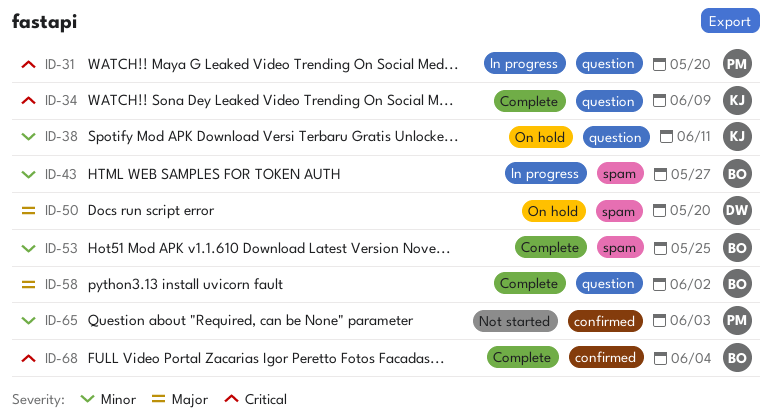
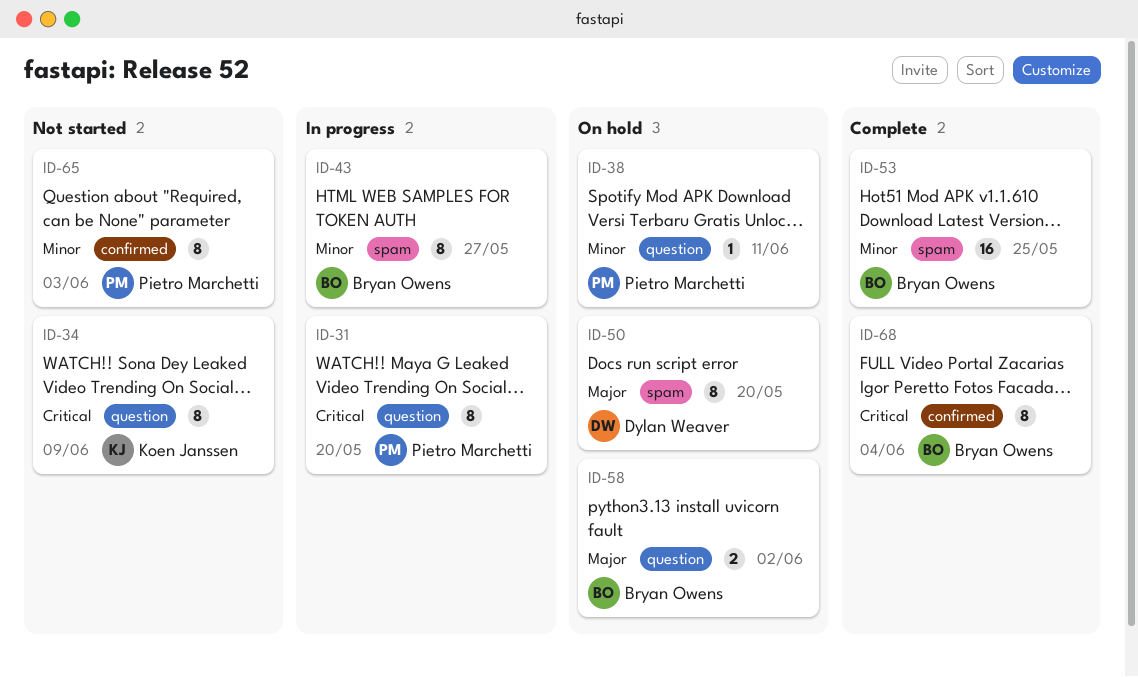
ID-34, status: Complete -> Not started
ID-38, owner: Koen Janssen -> Pietro Marchetti
ID-58, status: Complete -> On hold

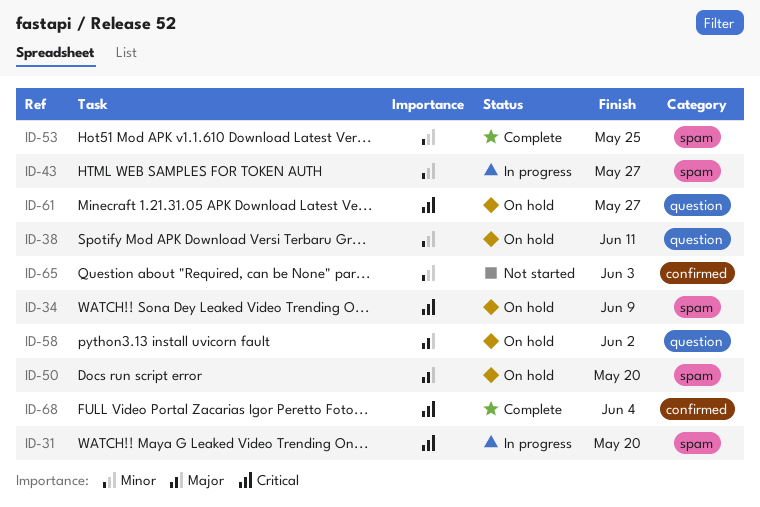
ID-31, label: question -> spam
ID-34, status: Not started -> On hold
ID-34, label: question -> spam
ID-61: none -> present

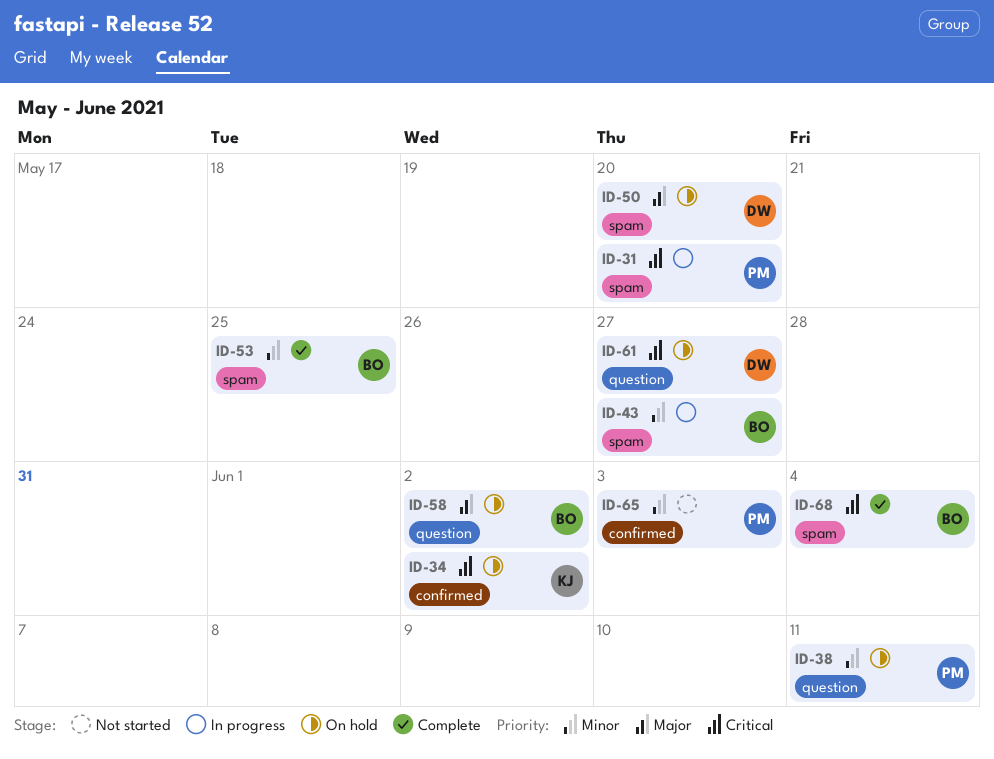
ID-34, label: spam -> confirmed
ID-34, due: Jun 9 -> Jun 2
ID-68, label: confirmed -> spam

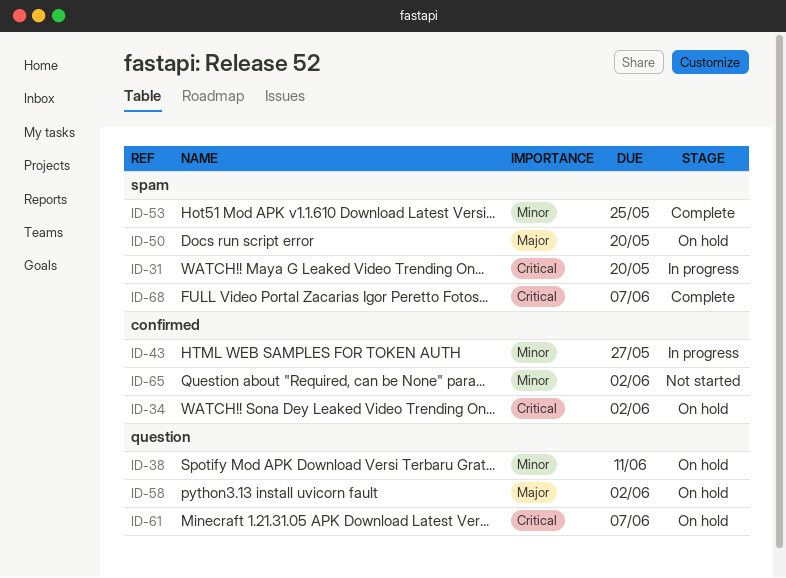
ID-43, label: spam -> confirmed
ID-61, due: May 27 -> Jun 7
ID-65, due: Jun 3 -> Jun 2
ID-68, due: Jun 4 -> Jun 7

